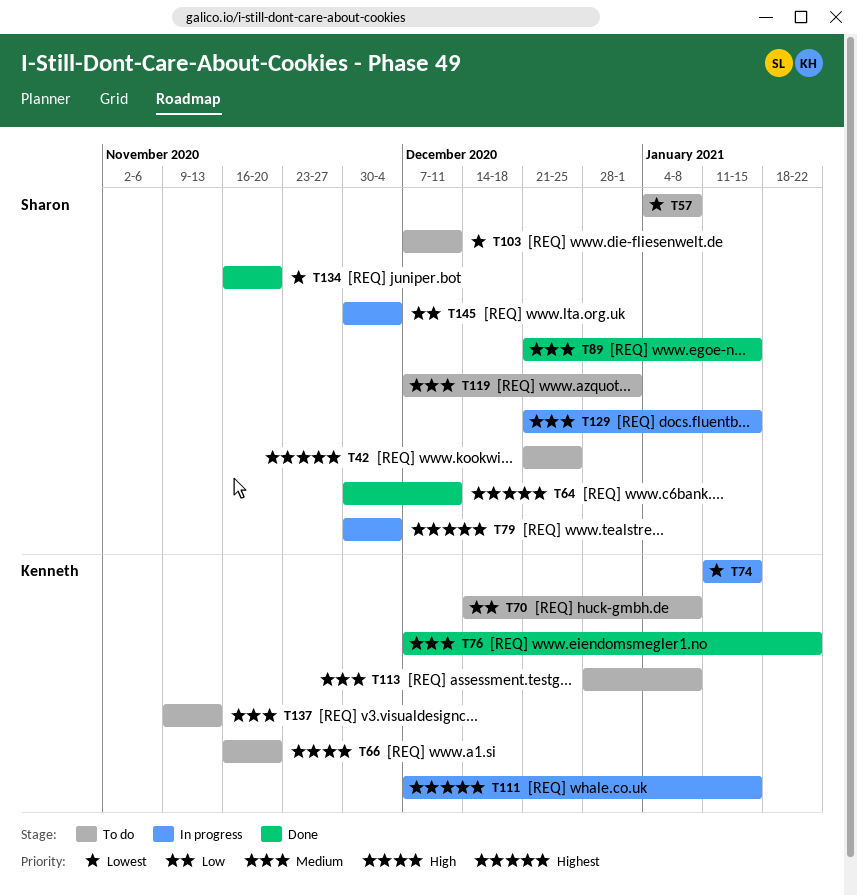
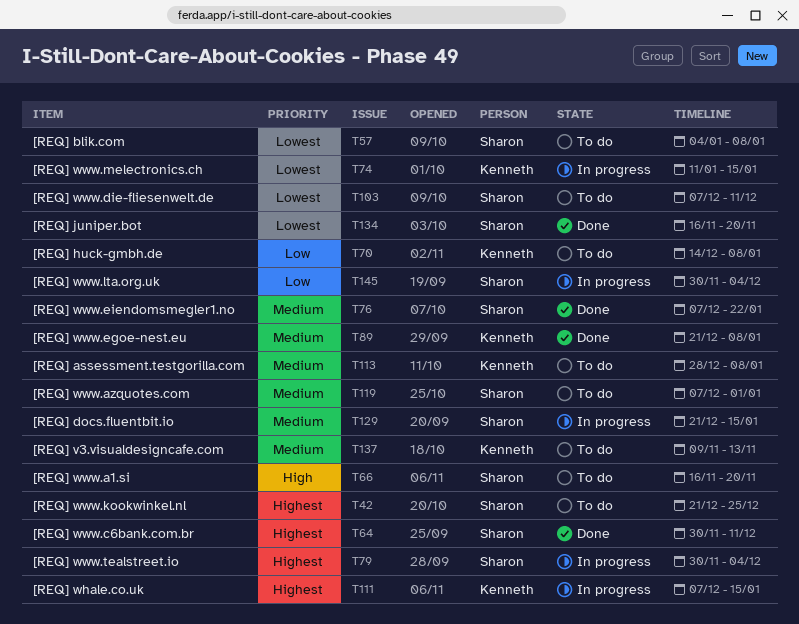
T66, owner: Kenneth -> Sharon
T76, owner: Kenneth -> Sharon
T89, owner: Sharon -> Kenneth
T89, due: Jan 15 -> Jan 8

